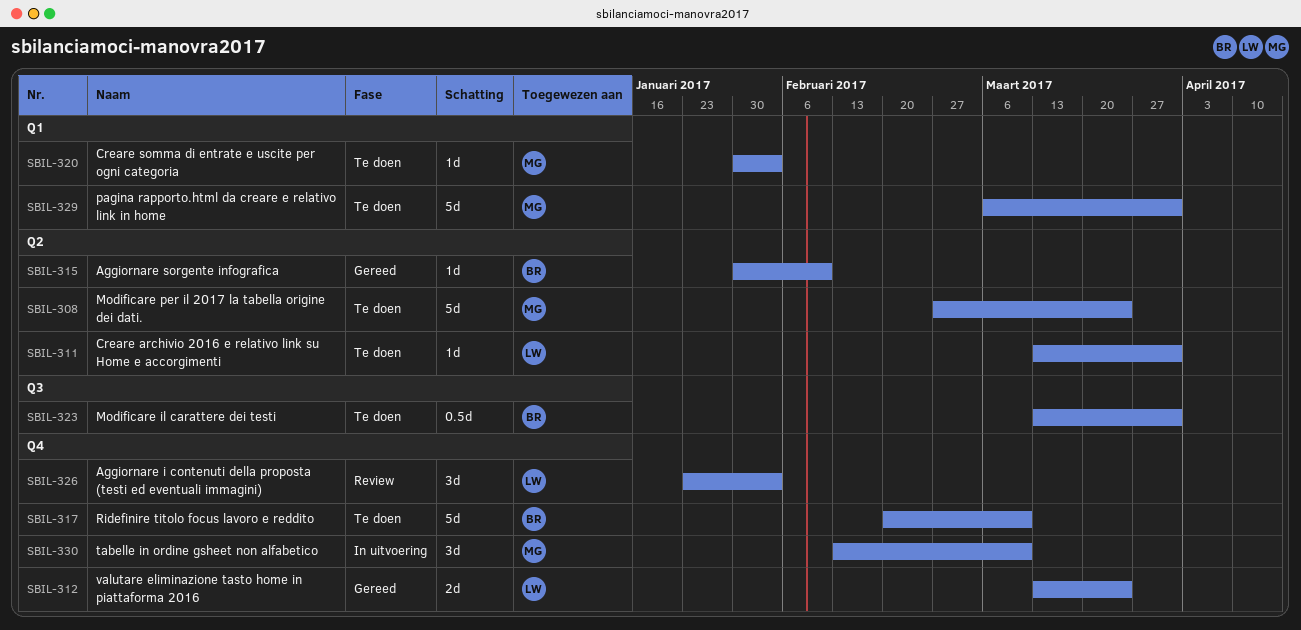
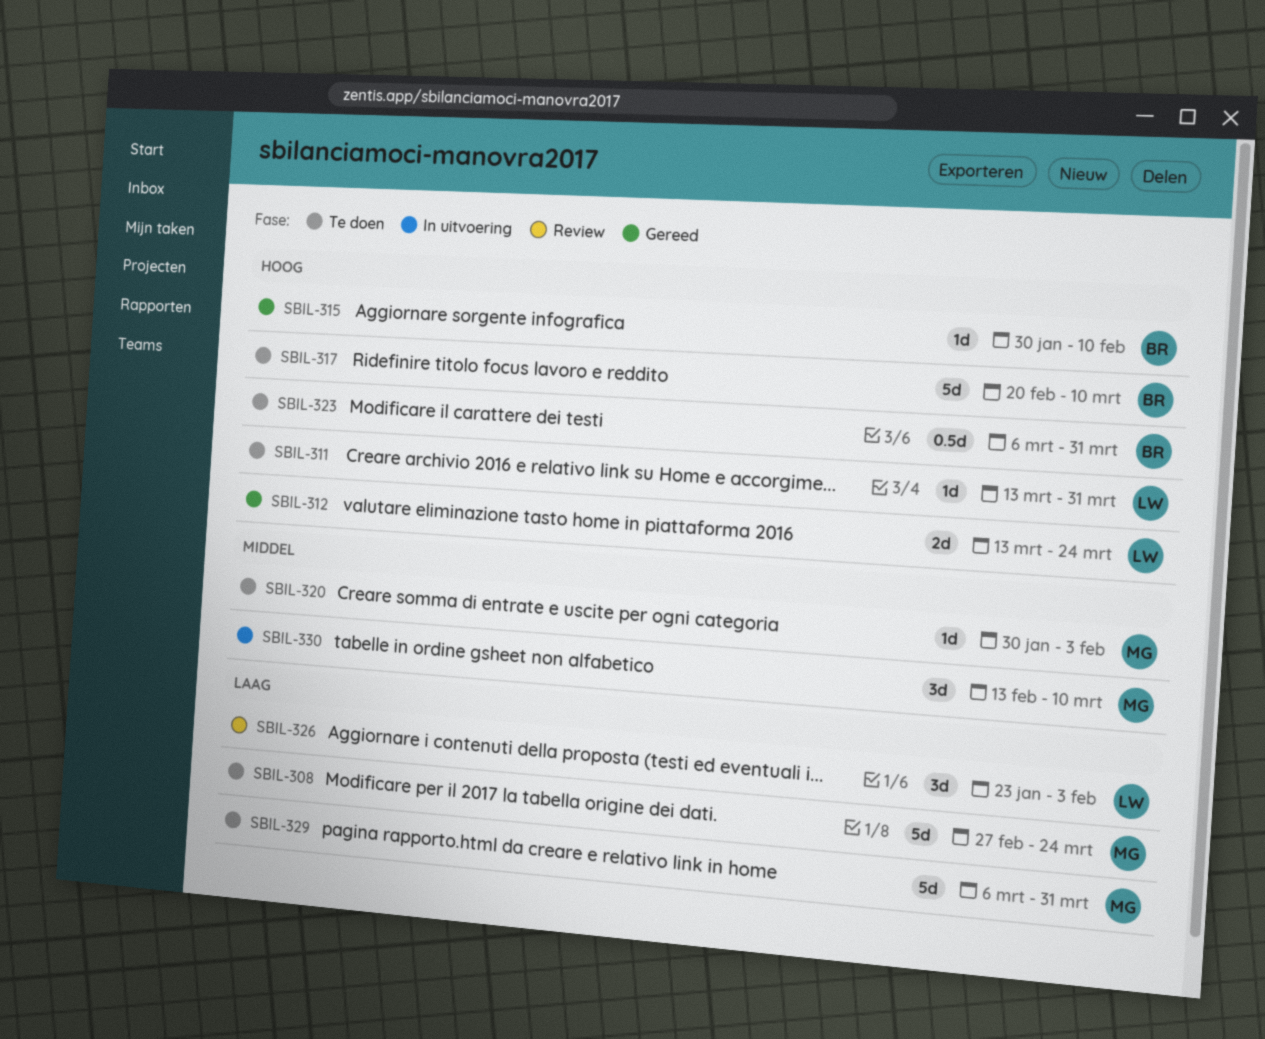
SBIL-323, start: Mar 13 -> Mar 6

